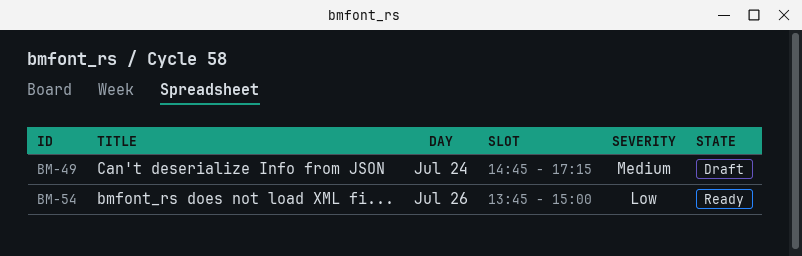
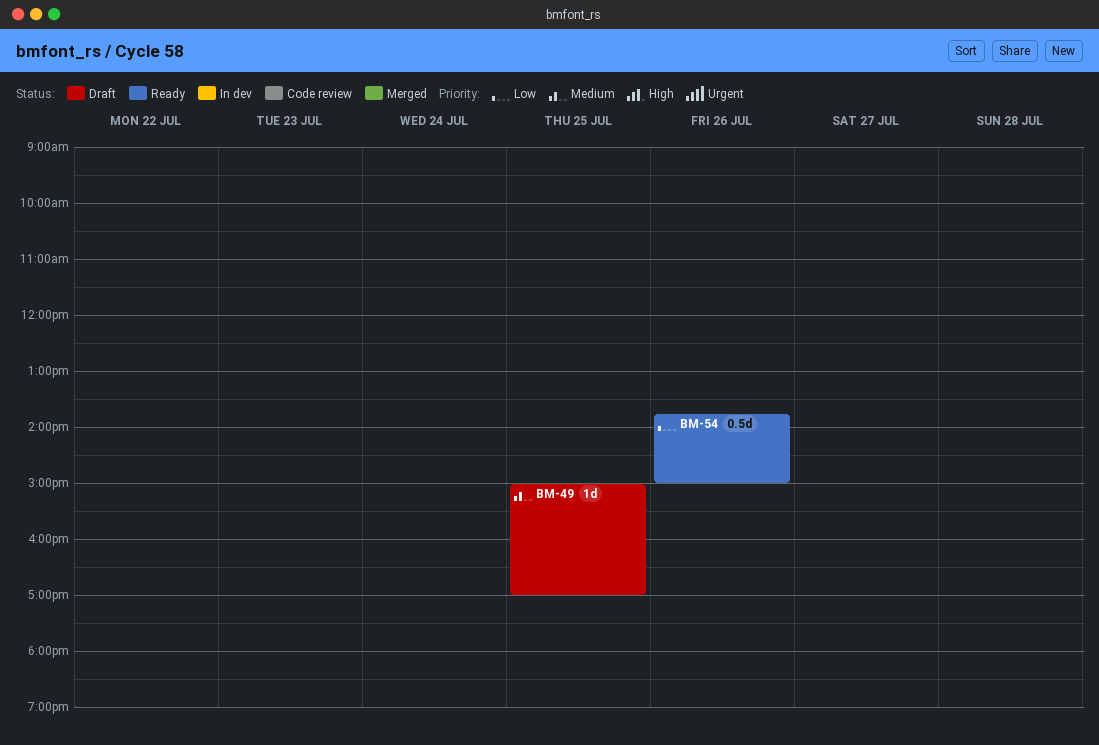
BM-49, day: Jul 24 -> Jul 25
BM-49, begins: 14:45 -> 15:00
BM-49, ends: 17:15 -> 17:00

